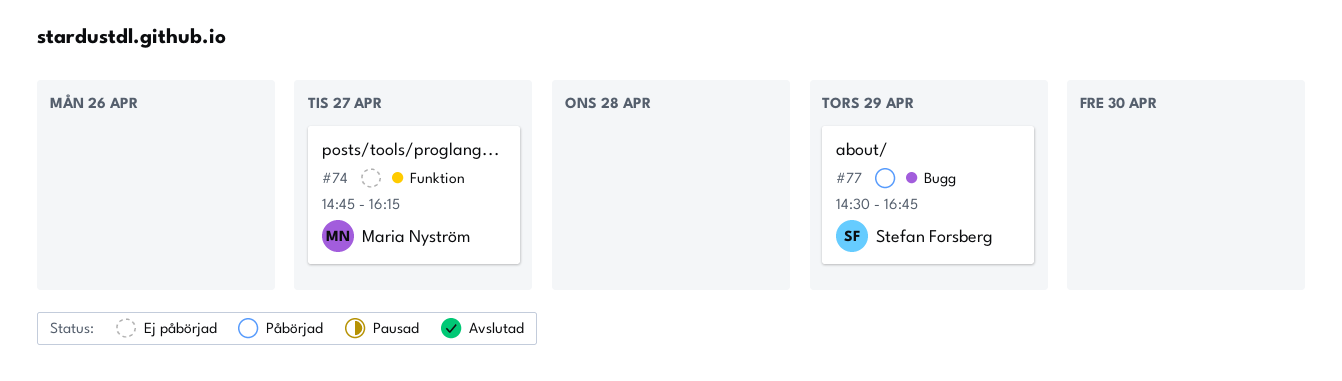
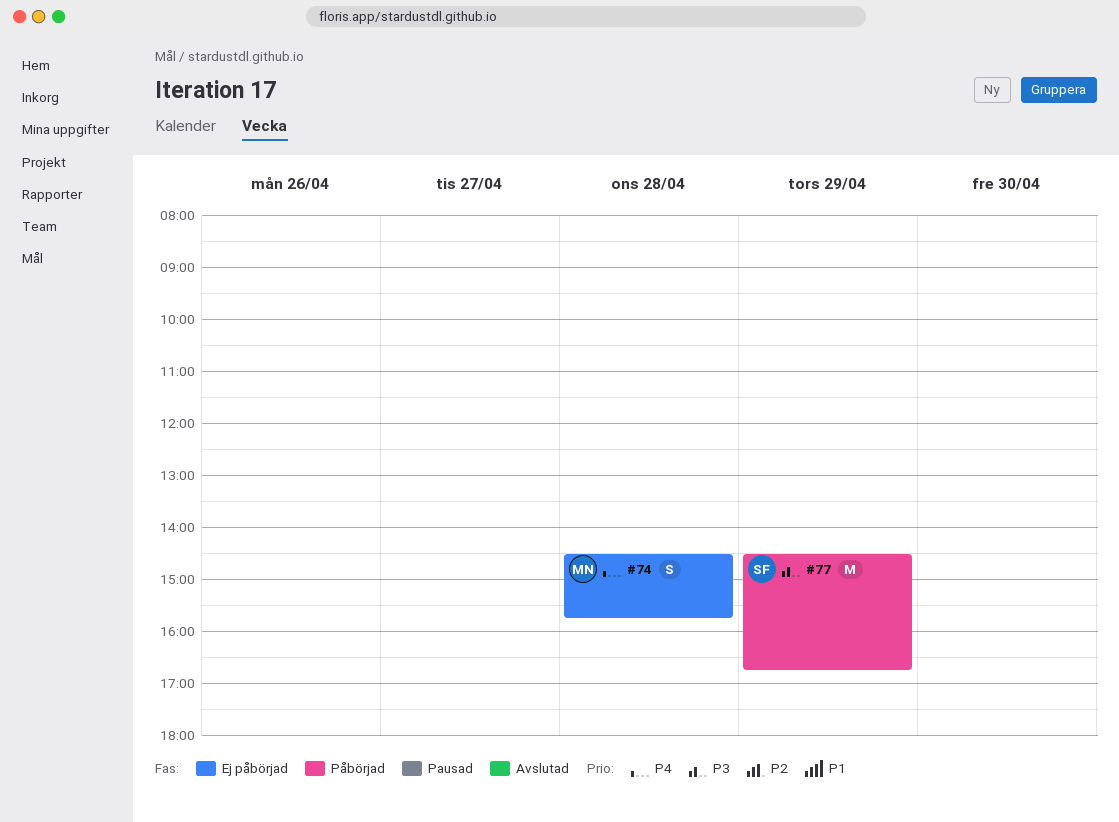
#74, day: Apr 27 -> Apr 28
#74, begins: 14:45 -> 14:30
#74, ends: 16:15 -> 15:45

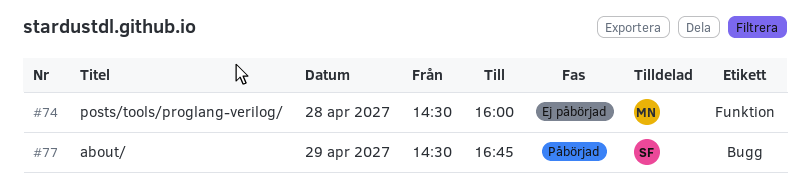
#74, ends: 15:45 -> 16:00

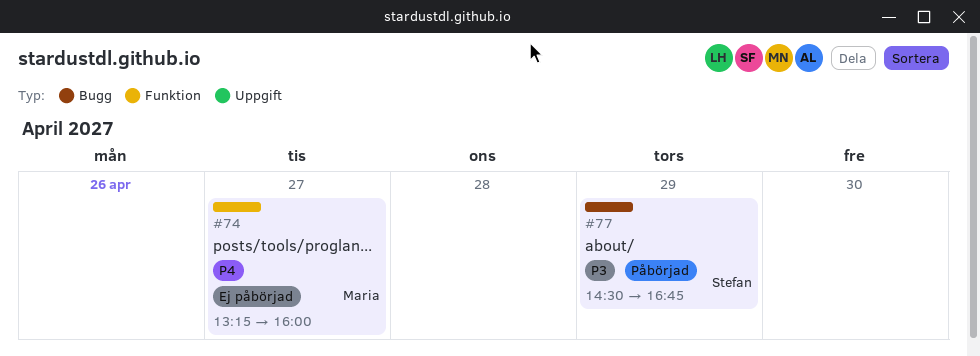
#74, day: Apr 28 -> Apr 27
#74, begins: 14:30 -> 13:15

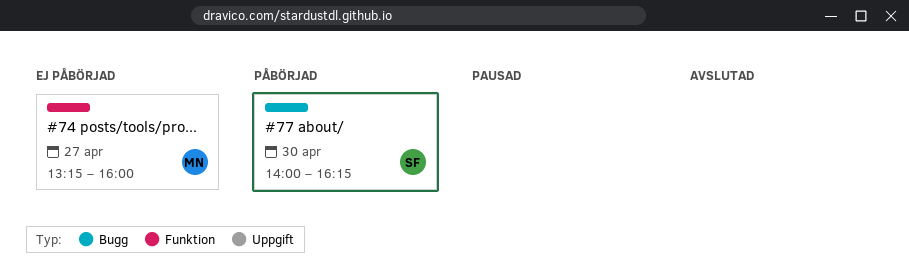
#77, day: Apr 29 -> Apr 30
#77, begins: 14:30 -> 14:00
#77, ends: 16:45 -> 16:15

